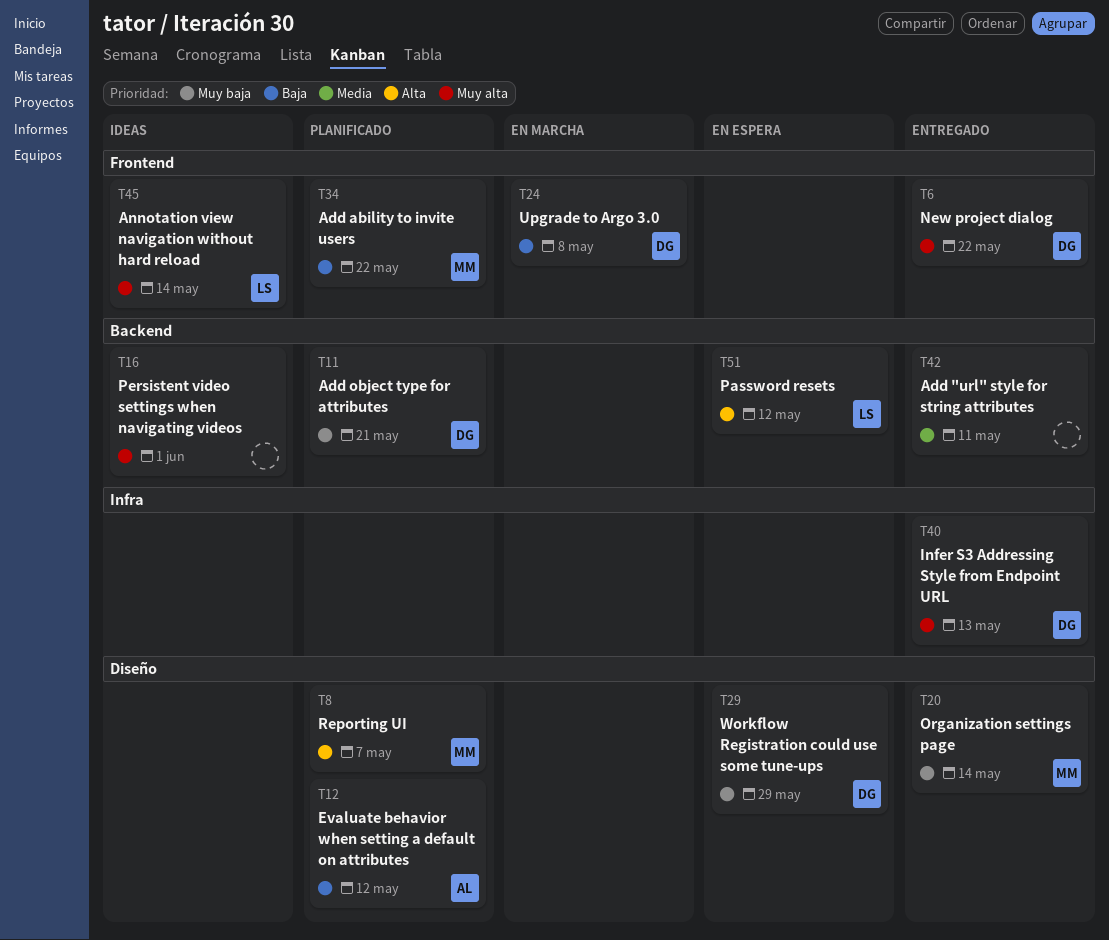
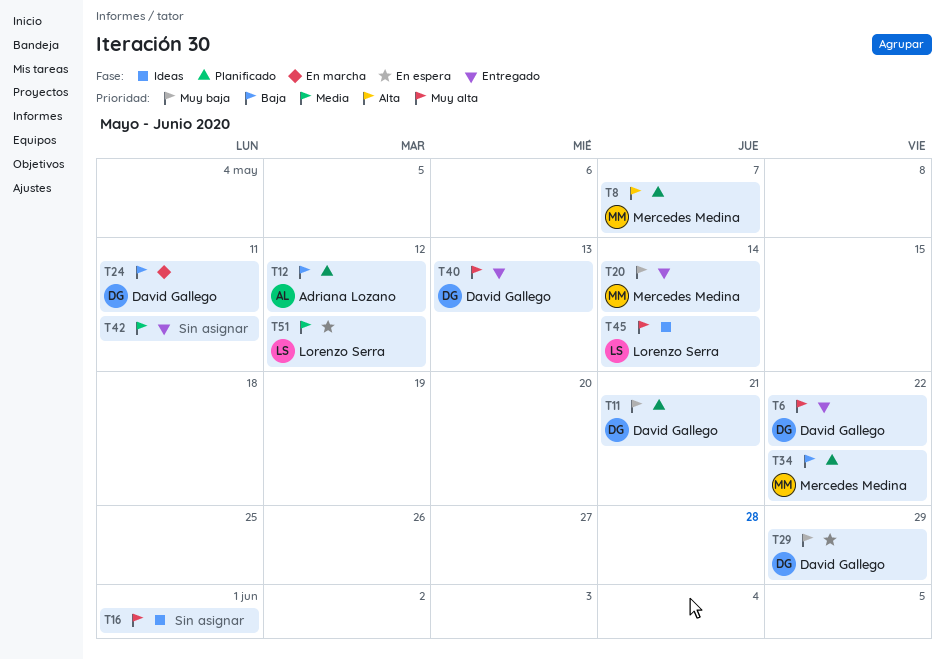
T24, due: May 8 -> May 11
T51, priority: Alta -> Media

